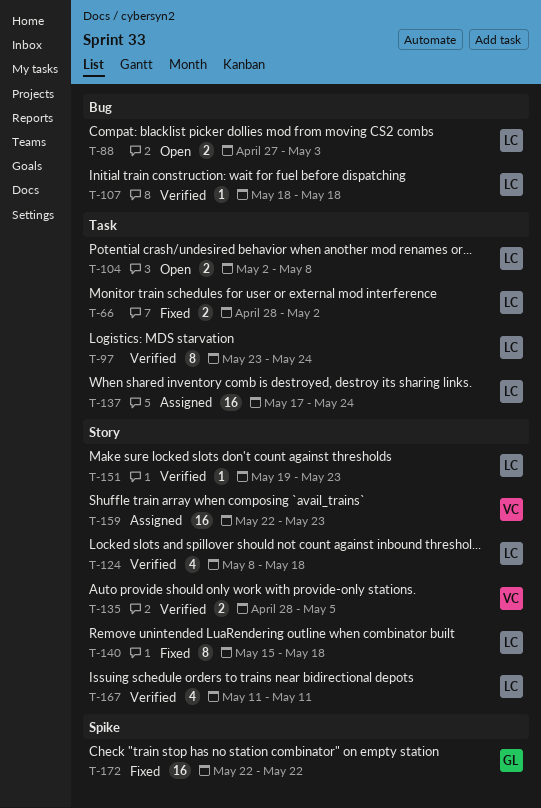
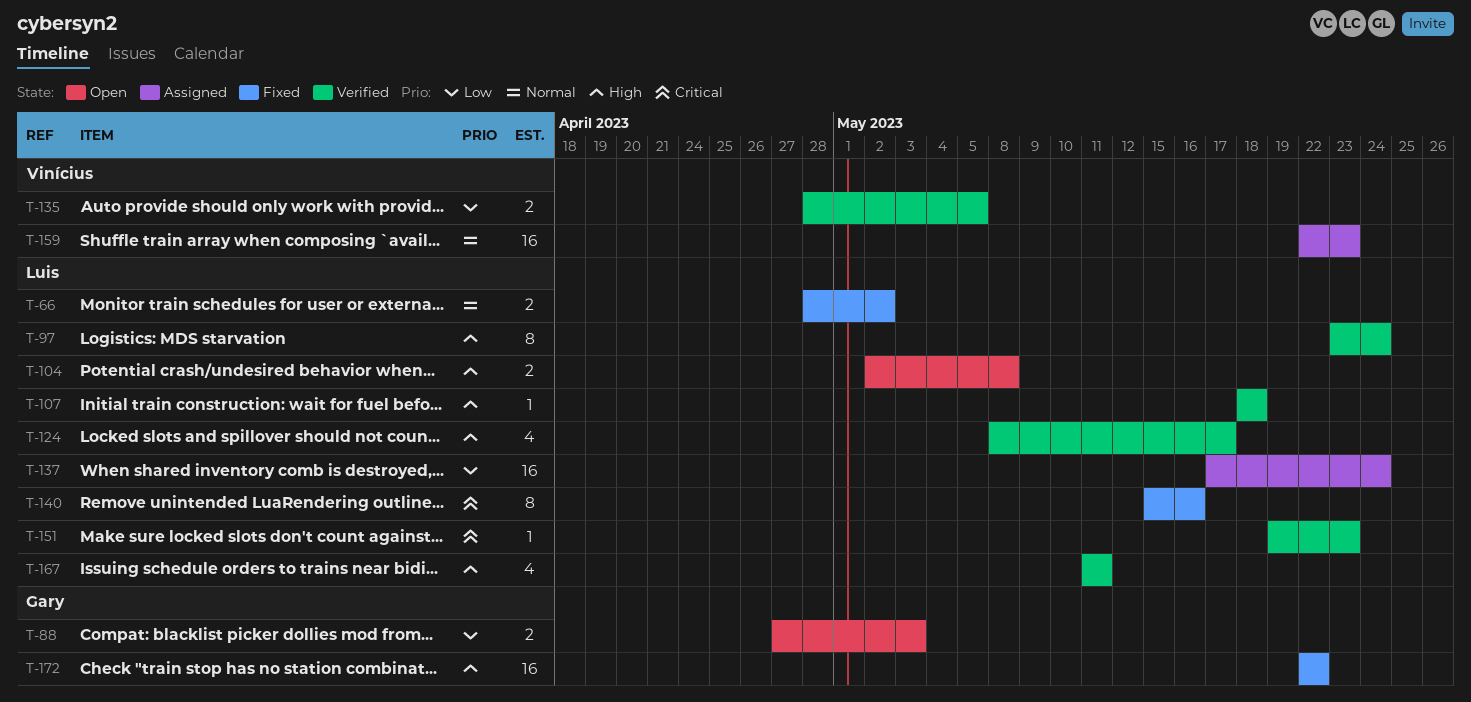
T-88, owner: Luis -> Gary
T-124, due: May 18 -> May 17
T-140, due: May 18 -> May 16

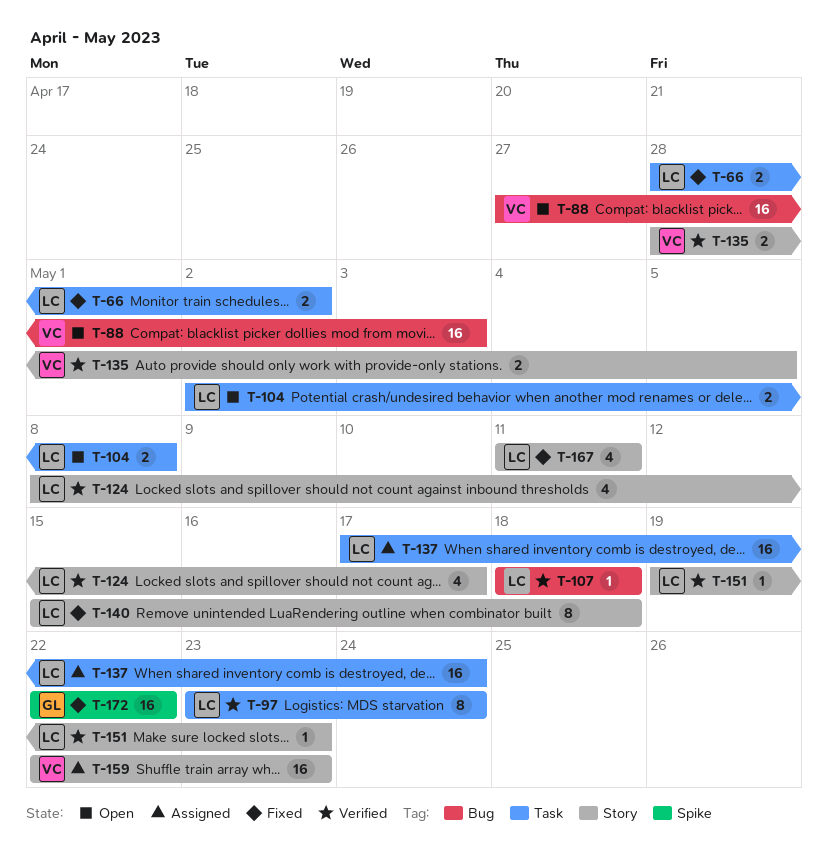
T-88, owner: Gary -> Vinícius
T-88, estimate: 2 -> 16
T-140, due: May 16 -> May 18
T-167, status: Verified -> Fixed

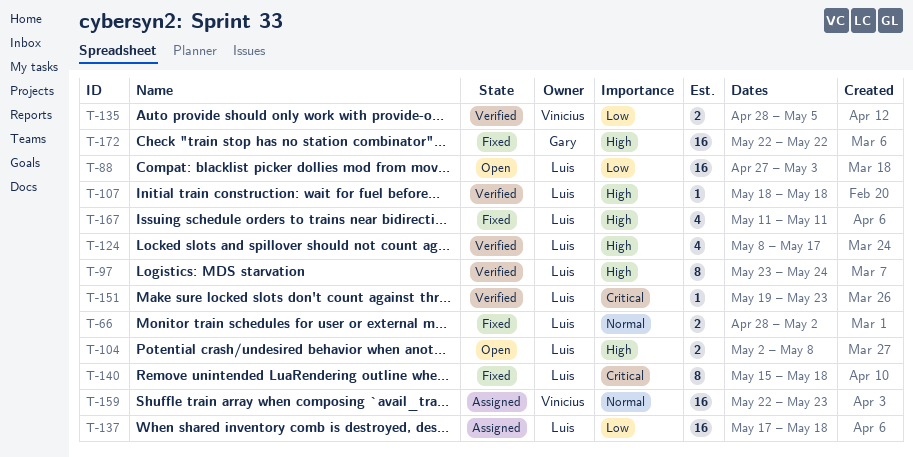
T-88, owner: Vinícius -> Luis
T-137, due: May 24 -> May 18

